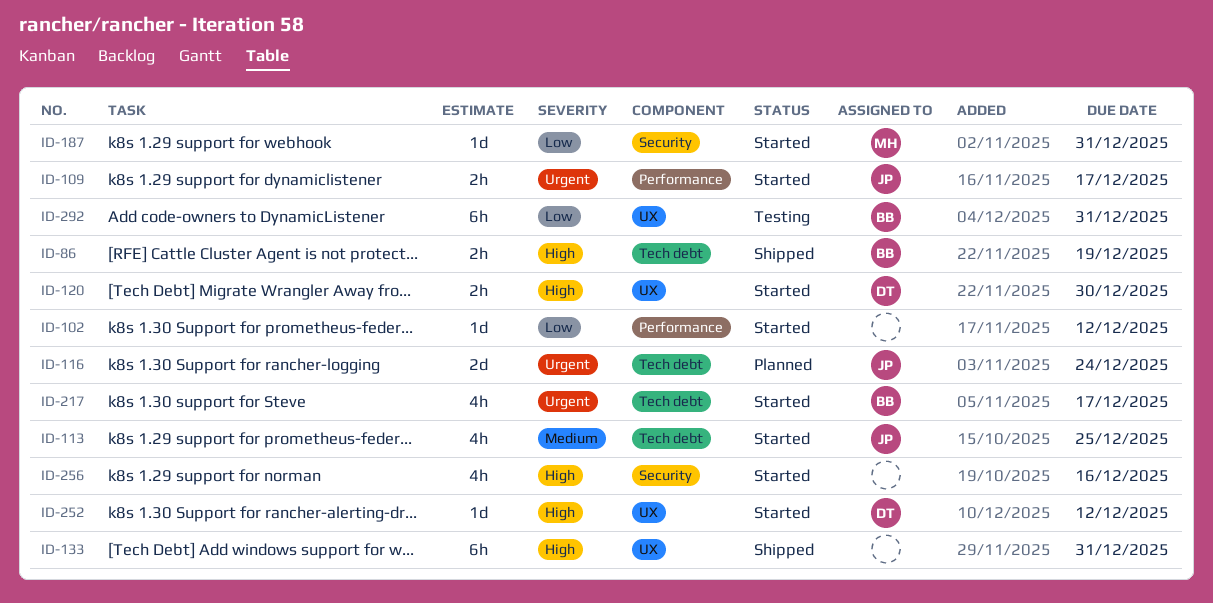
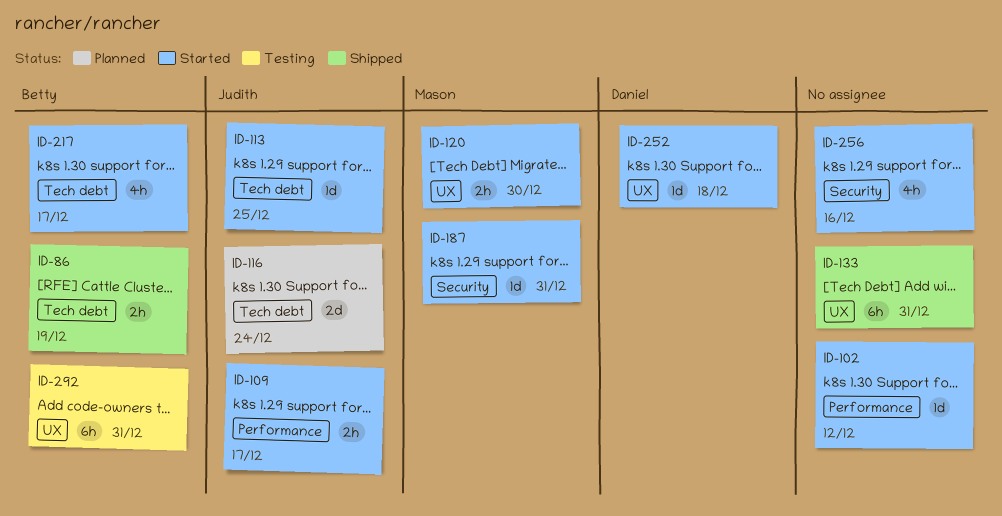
ID-113, estimate: 4h -> 1d
ID-120, owner: Daniel -> Mason
ID-252, due: Dec 12 -> Dec 18

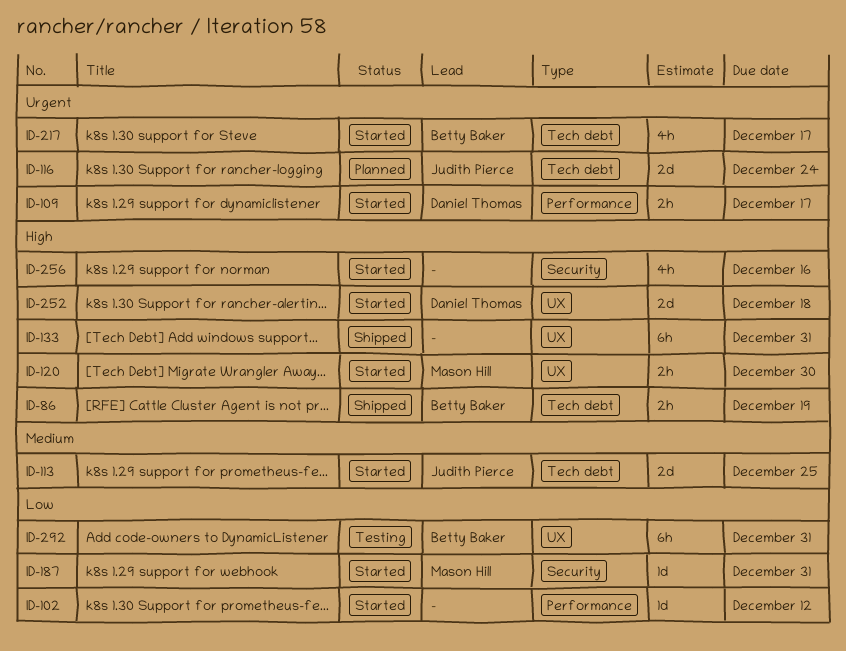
ID-109, owner: Judith Pierce -> Daniel Thomas
ID-113, estimate: 1d -> 2d
ID-252, estimate: 1d -> 2d

